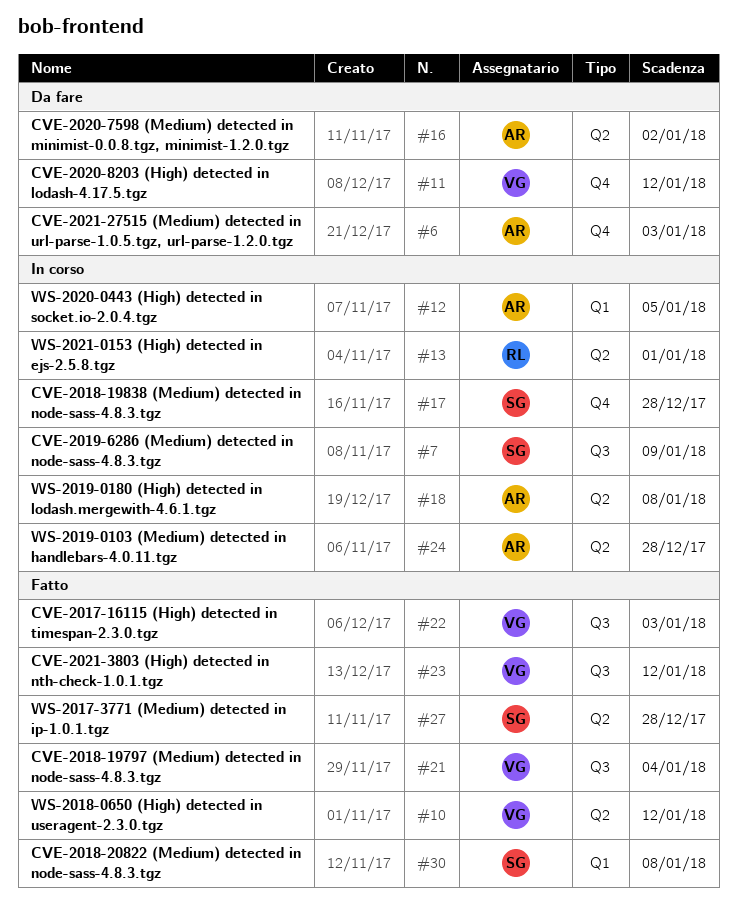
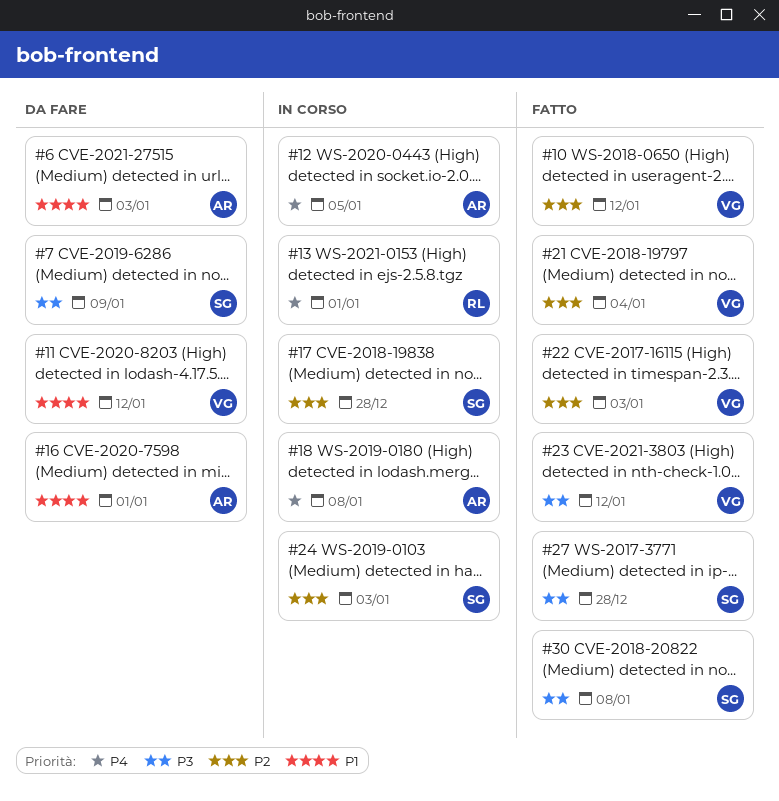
#7, status: In corso -> Da fare
#16, due: Jan 2 -> Jan 1
#24, owner: AR -> SG
#24, due: Dec 28 -> Jan 3

